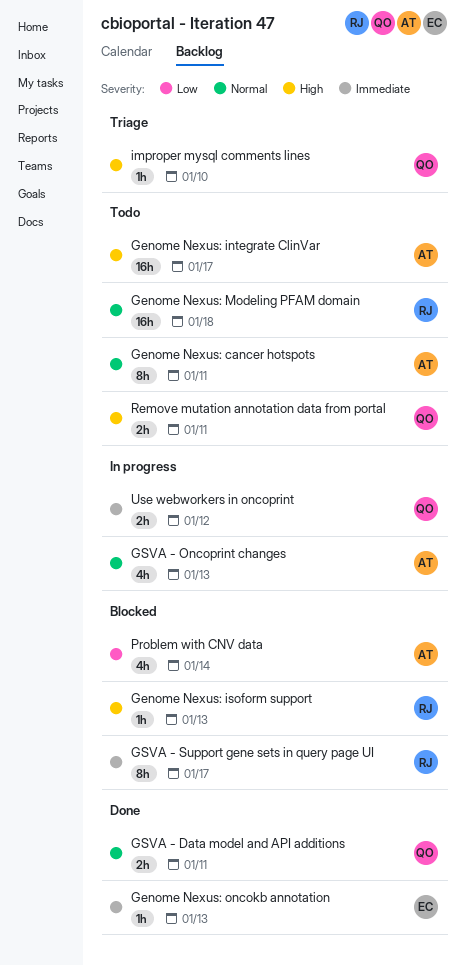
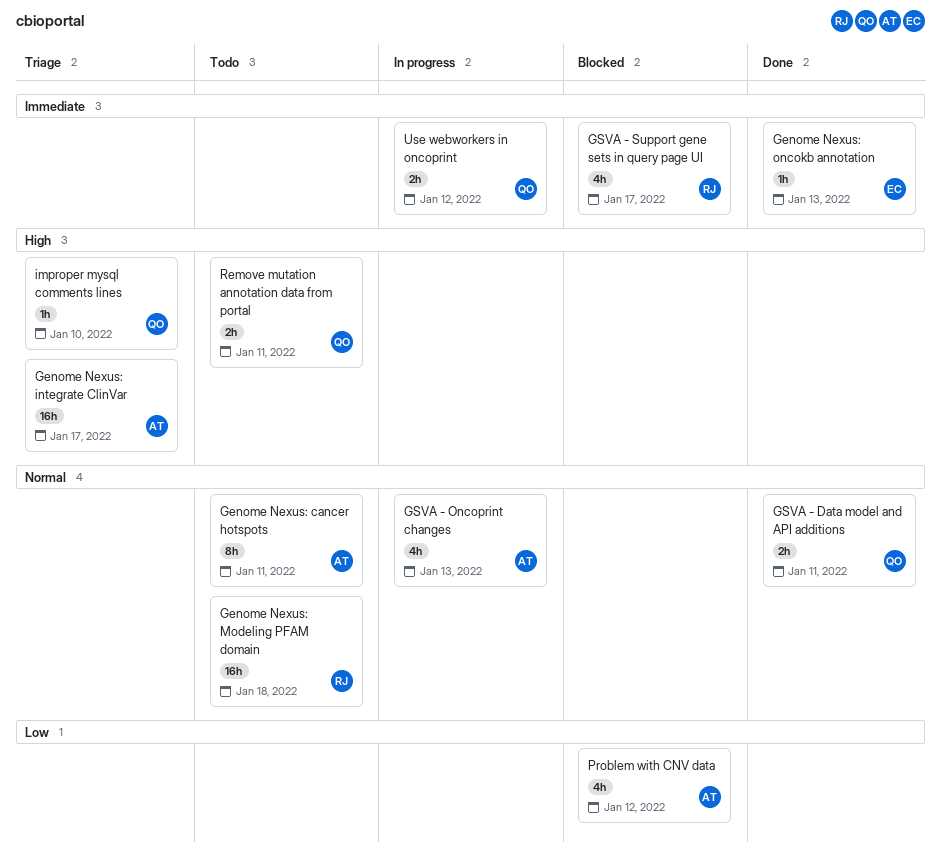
Genome Nexus: integrate ClinVar, status: Todo -> Triage
Genome Nexus: isoform support: present -> none
GSVA - Support gene sets in query page UI, estimate: 8h -> 4h
Problem with CNV data, due: Jan 14 -> Jan 12

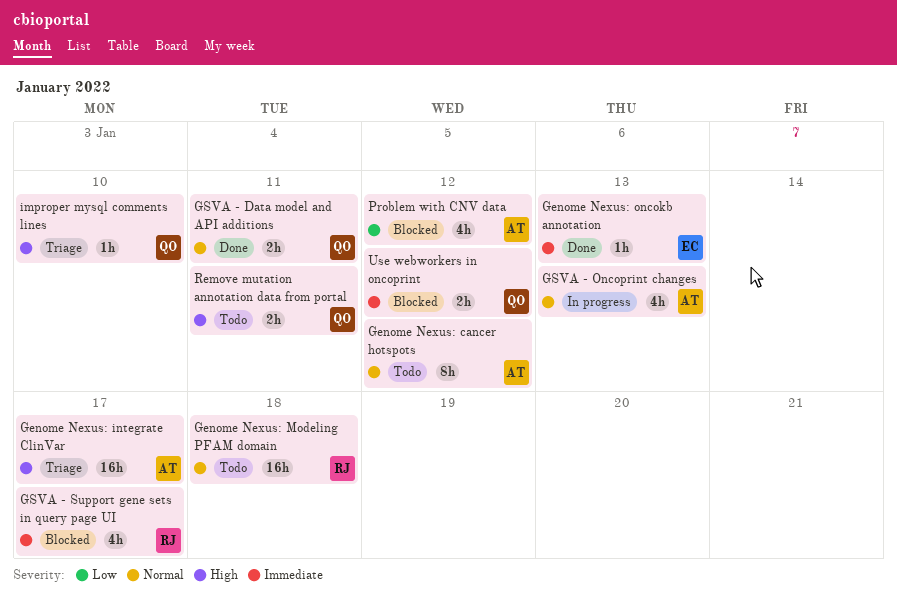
Genome Nexus: cancer hotspots, due: Jan 11 -> Jan 12
Use webworkers in oncoprint, status: In progress -> Blocked

